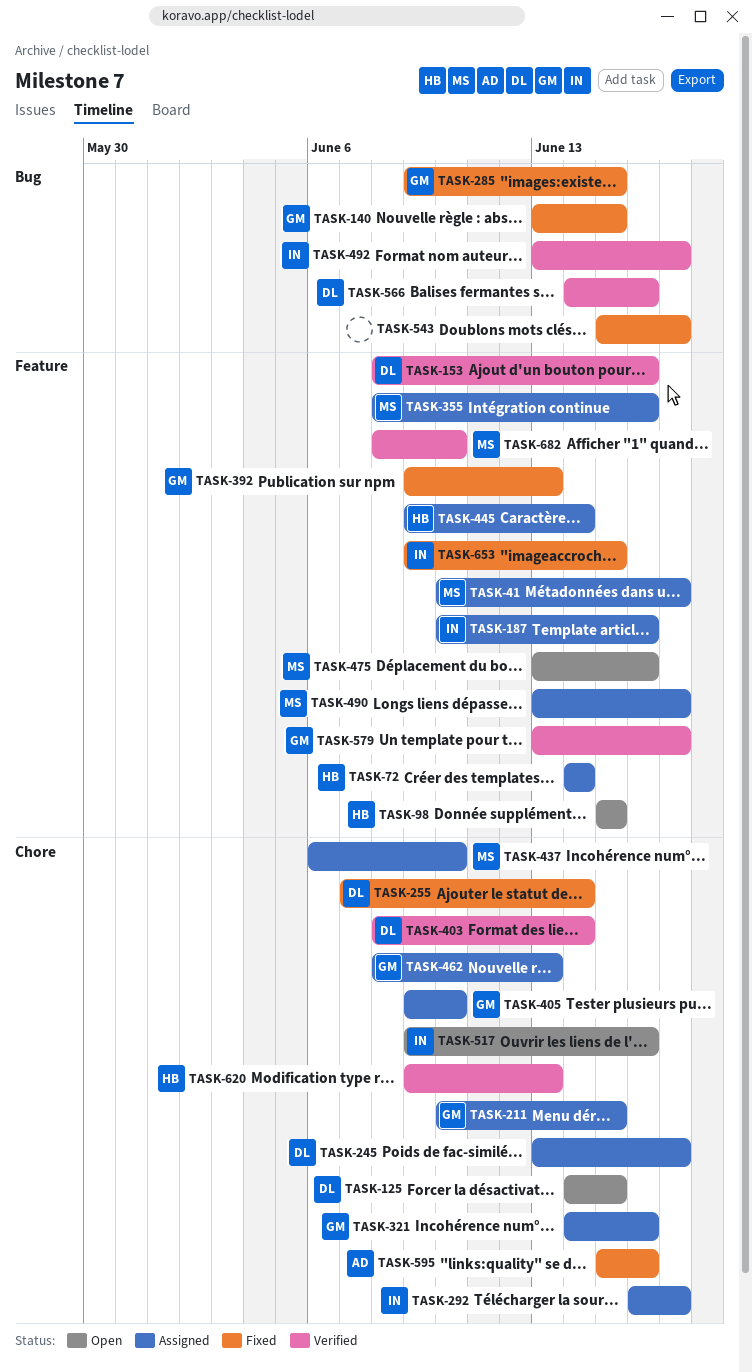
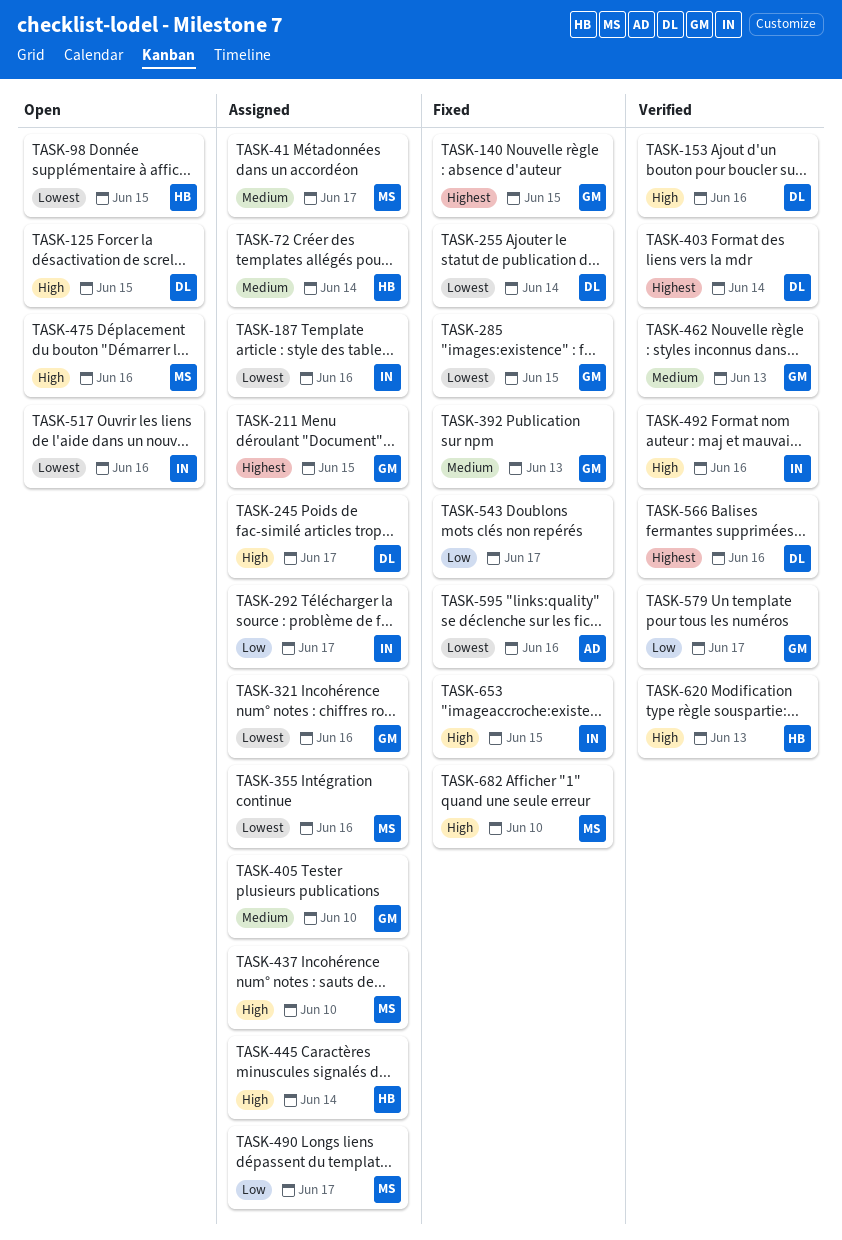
TASK-462, status: Assigned -> Verified
TASK-492, due: Jun 17 -> Jun 16
TASK-682, status: Verified -> Fixed

